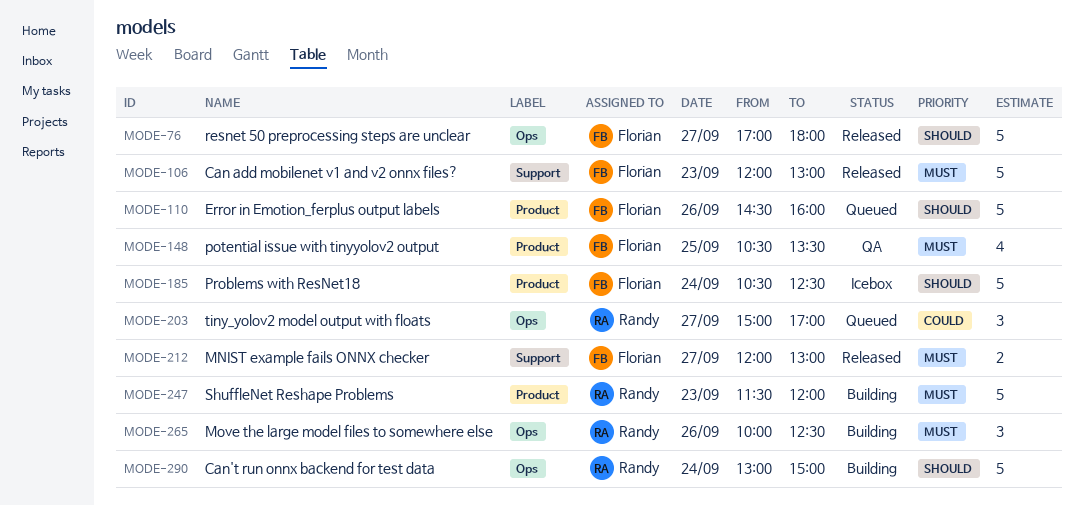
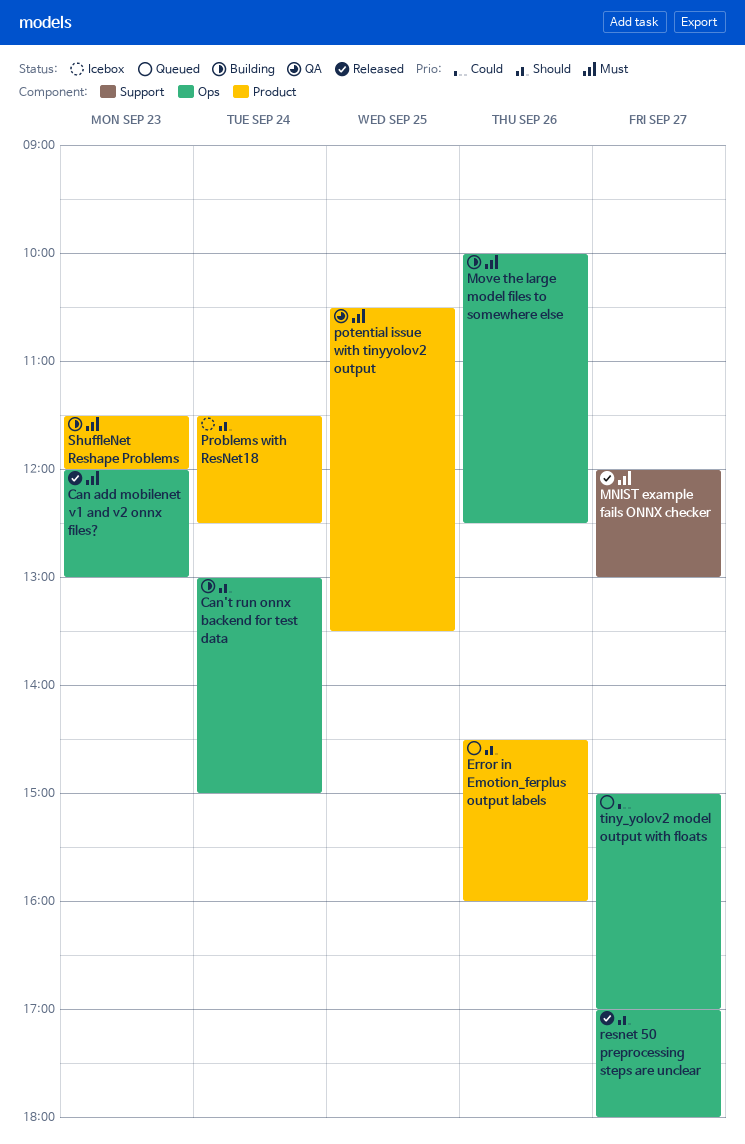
Can add mobilenet v1 and v2 onnx files?, label: Support -> Ops
Problems with ResNet18, begins: 10:30 -> 11:30

